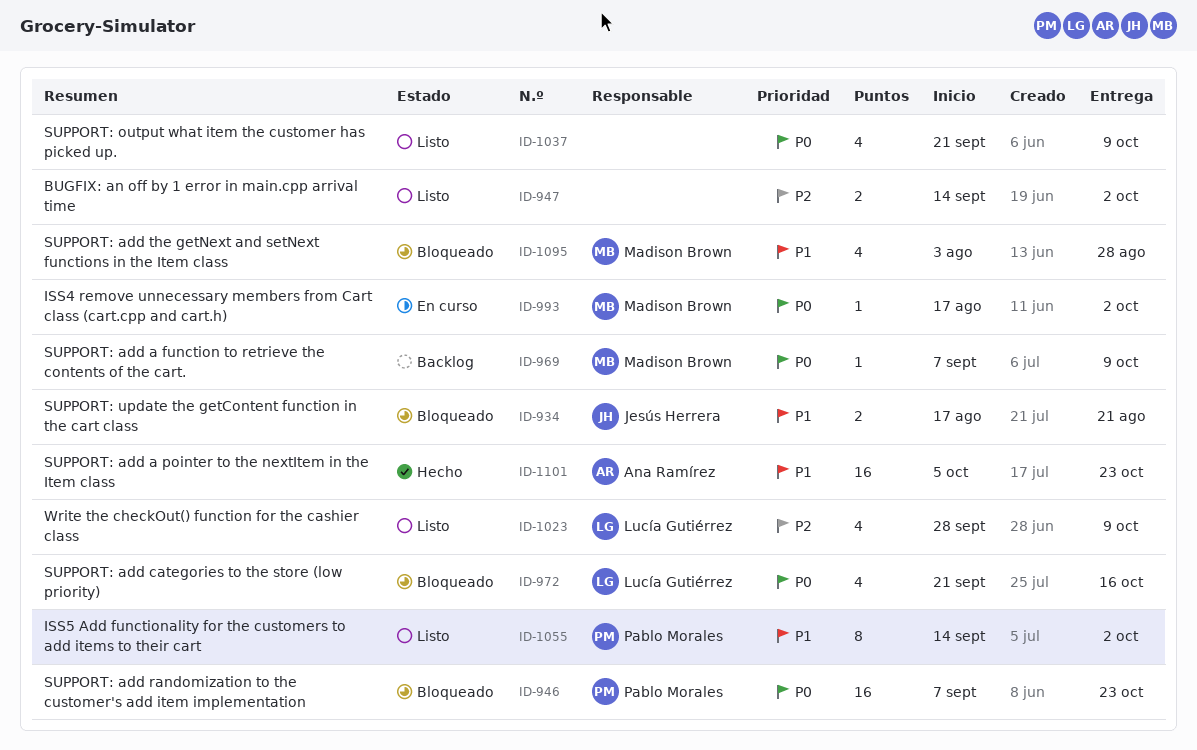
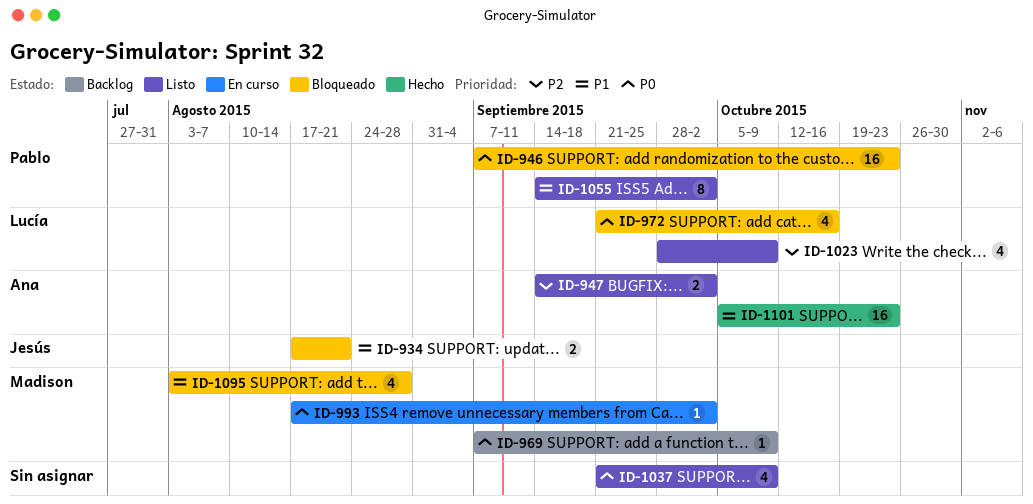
ID-947, owner: none -> Ana Ramírez

